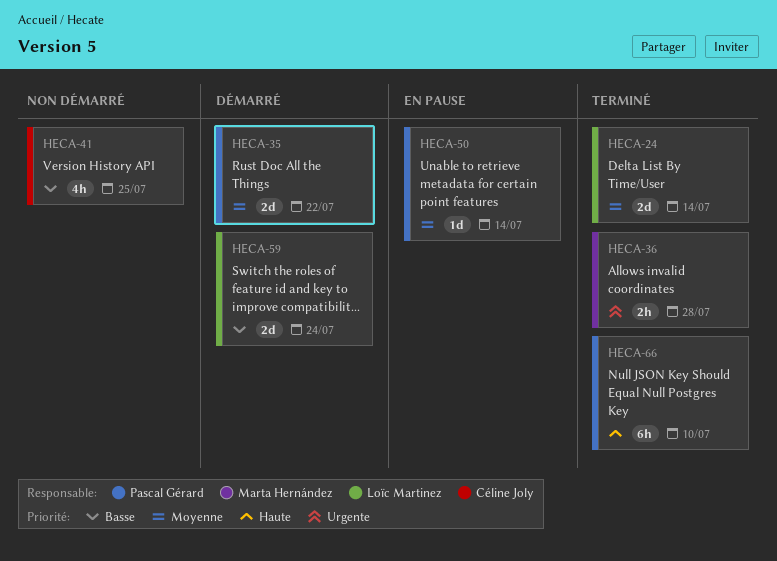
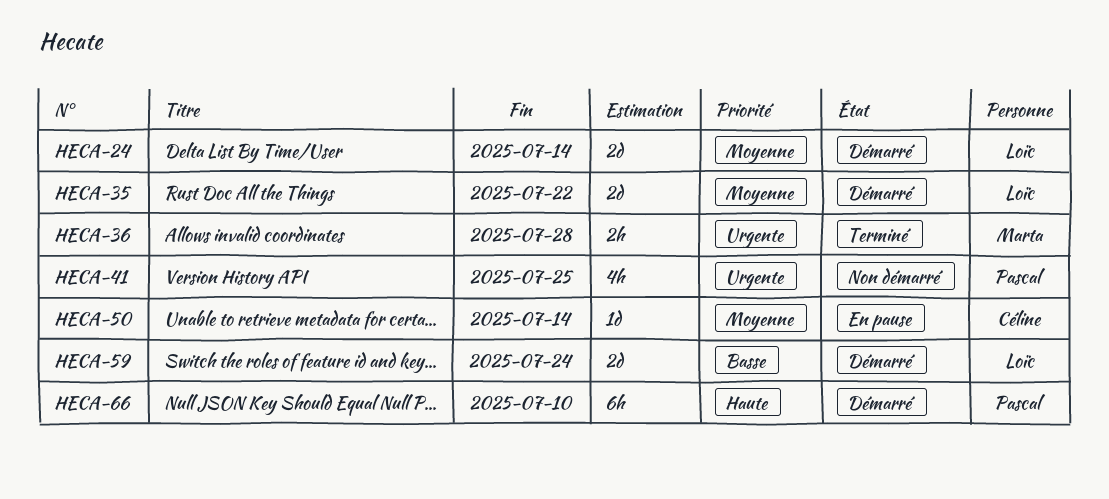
HECA-24, status: Terminé -> Démarré
HECA-35, owner: Pascal Gérard -> Loïc Martinez
HECA-41, owner: Céline Joly -> Pascal Gérard
HECA-41, priority: Basse -> Urgente
HECA-50, owner: Pascal Gérard -> Céline Joly
HECA-66, status: Terminé -> Démarré

